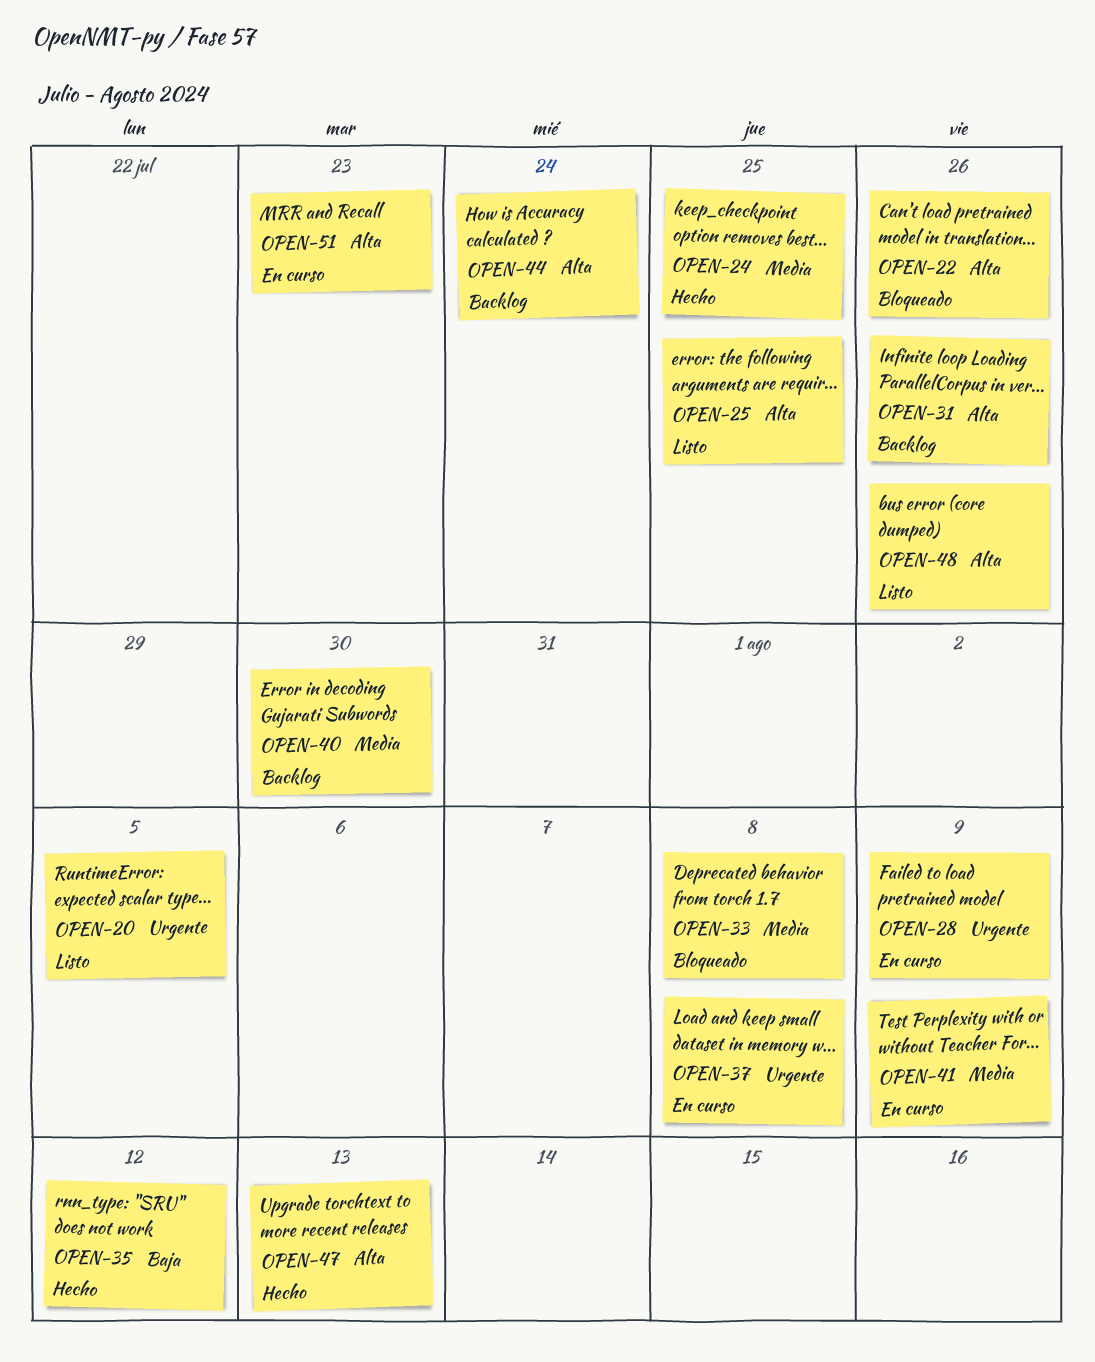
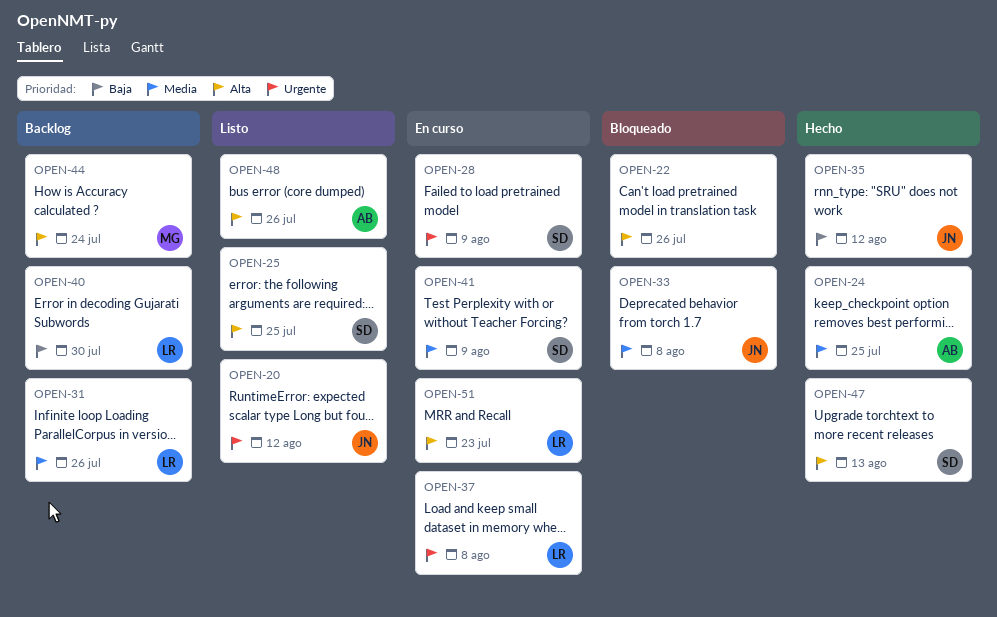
OPEN-20, due: Aug 5 -> Aug 12
OPEN-31, priority: Alta -> Media
OPEN-40, priority: Media -> Baja

